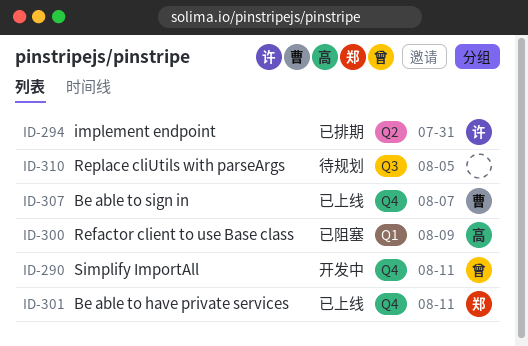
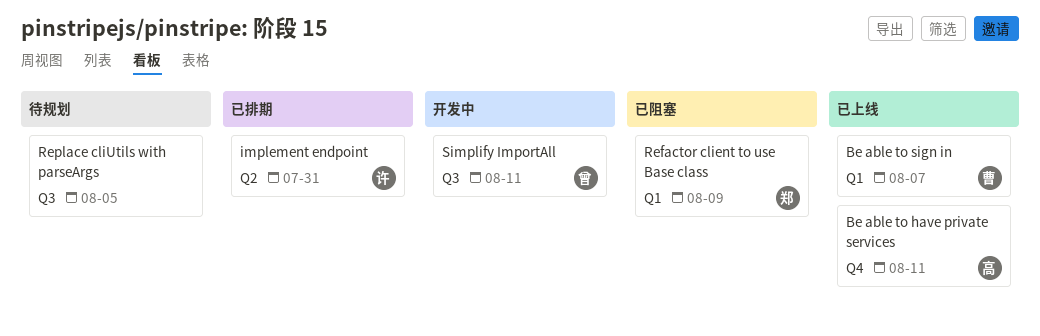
Be able to have private services, owner: 郑 -> 高
Be able to sign in, label: Q4 -> Q1
Refactor client to use Base class, owner: 高 -> 郑
Simplify ImportAll, label: Q4 -> Q3

